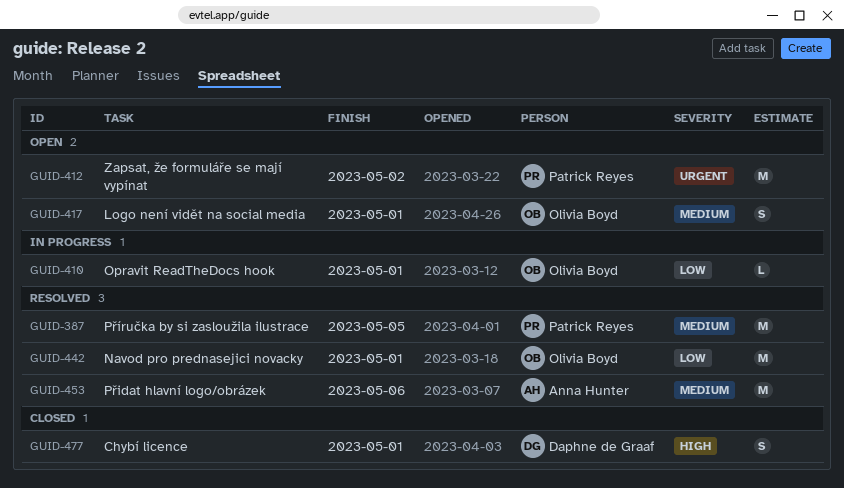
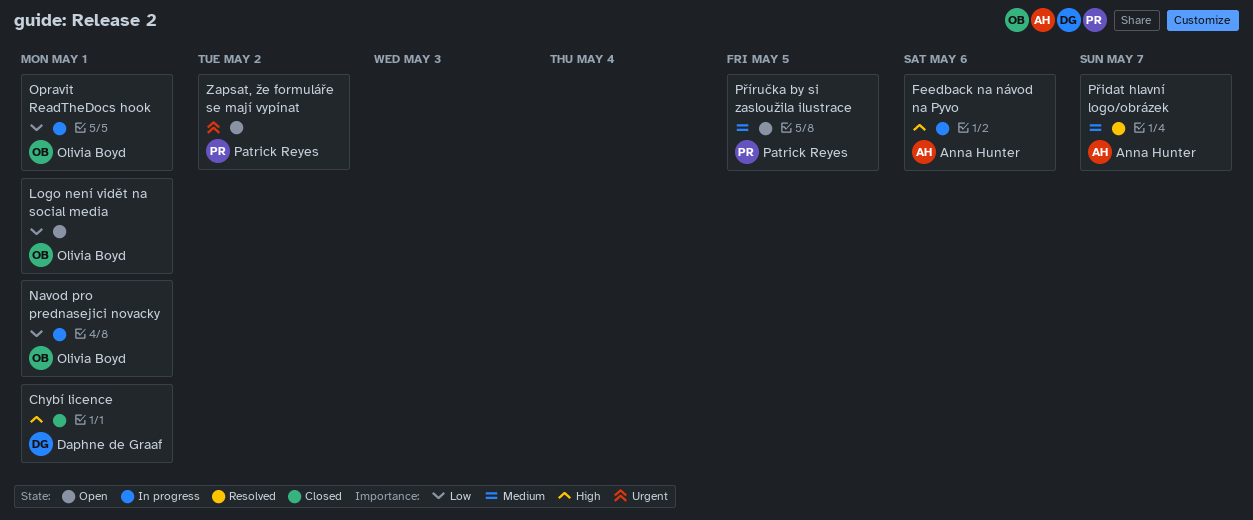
Feedback na návod na Pyvo: none -> present
Logo není vidět na social media, priority: Medium -> Low
Navod pro prednasejici novacky, status: Resolved -> In progress
Přidat hlavní logo/obrázek, due: May 6 -> May 7
Příručka by si zasloužila ilustrace, status: Resolved -> Open

